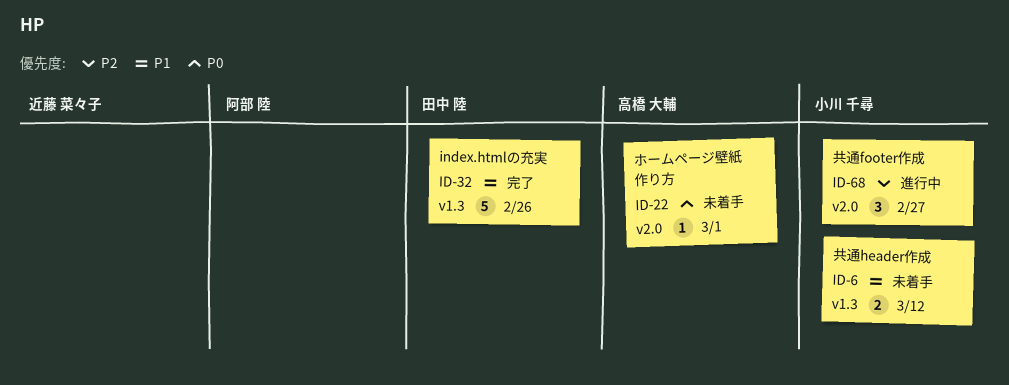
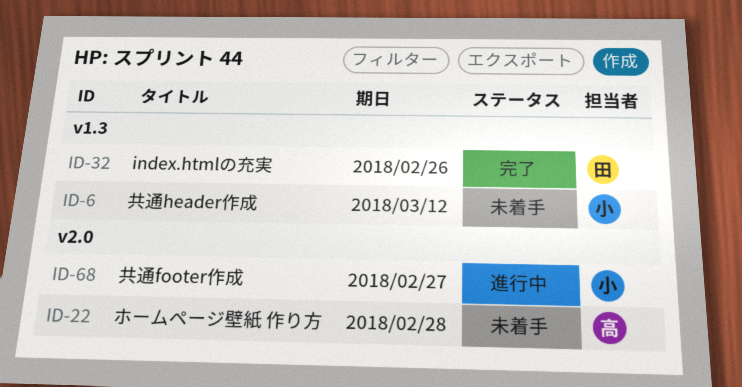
ID-22, due: Mar 1 -> Feb 28

